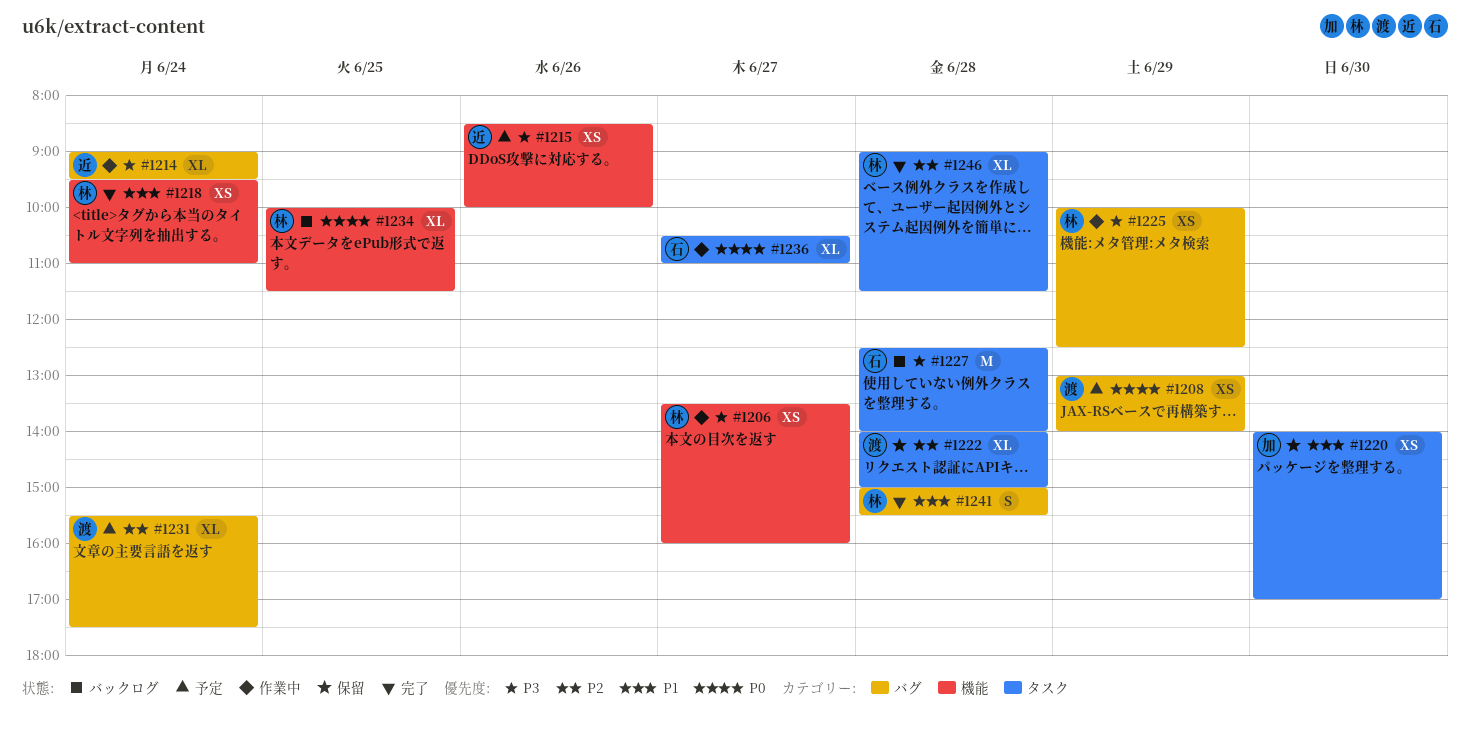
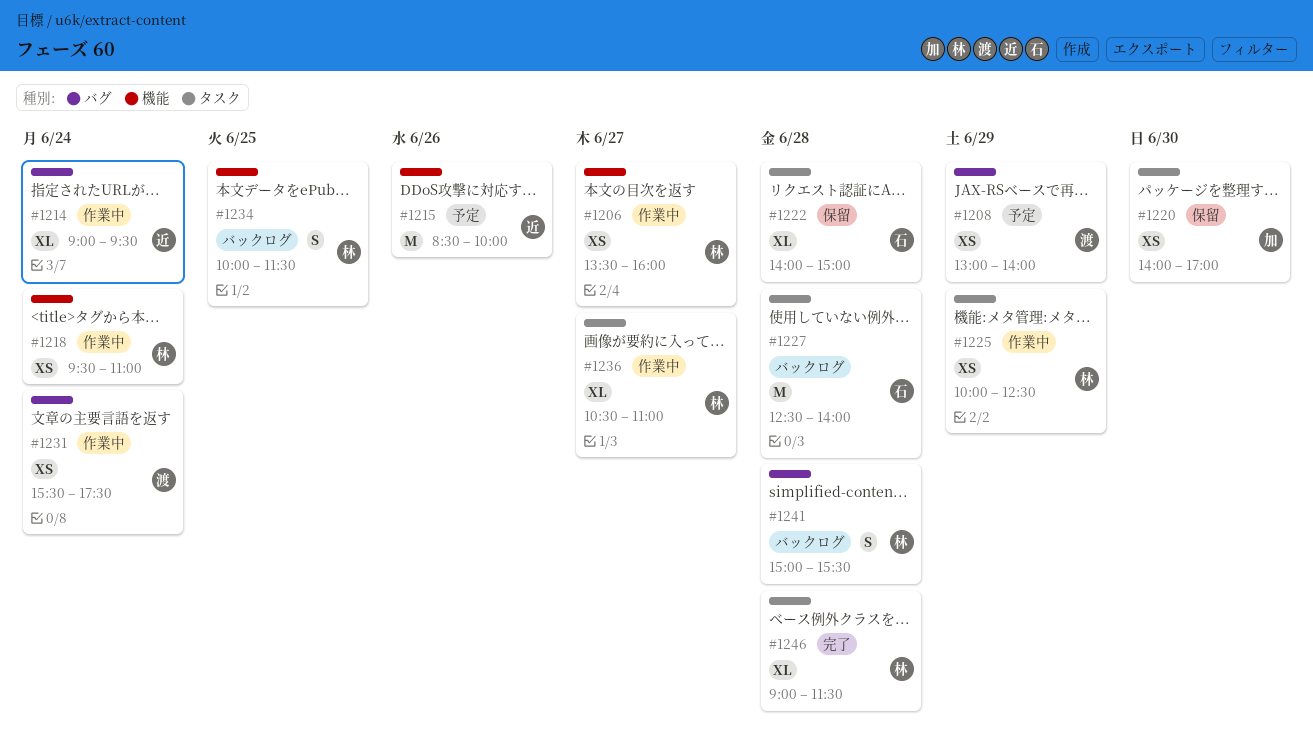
#1215, estimate: XS -> M
#1218, status: 完了 -> 作業中
#1222, owner: 渡 -> 石
#1225, label: バグ -> タスク
#1231, status: 予定 -> 作業中
#1231, estimate: XL -> XS
#1234, estimate: XL -> S
#1236, owner: 石 -> 林
#1241, status: 完了 -> バックログ

